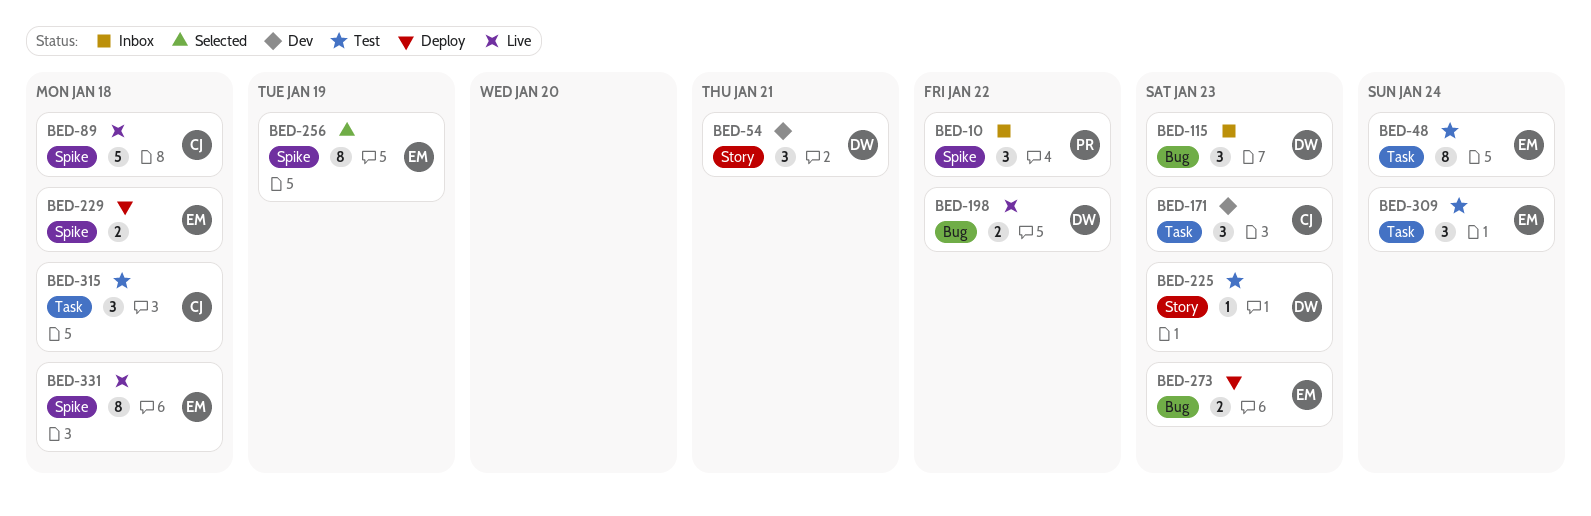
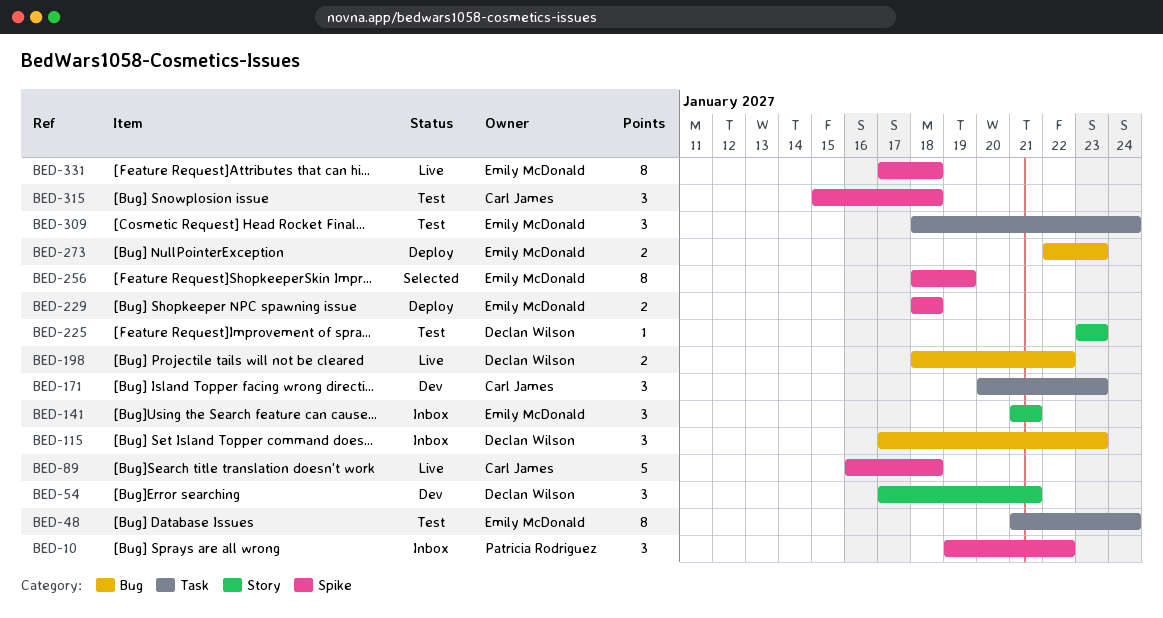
BED-141: none -> present
BED-315, label: Task -> Spike

